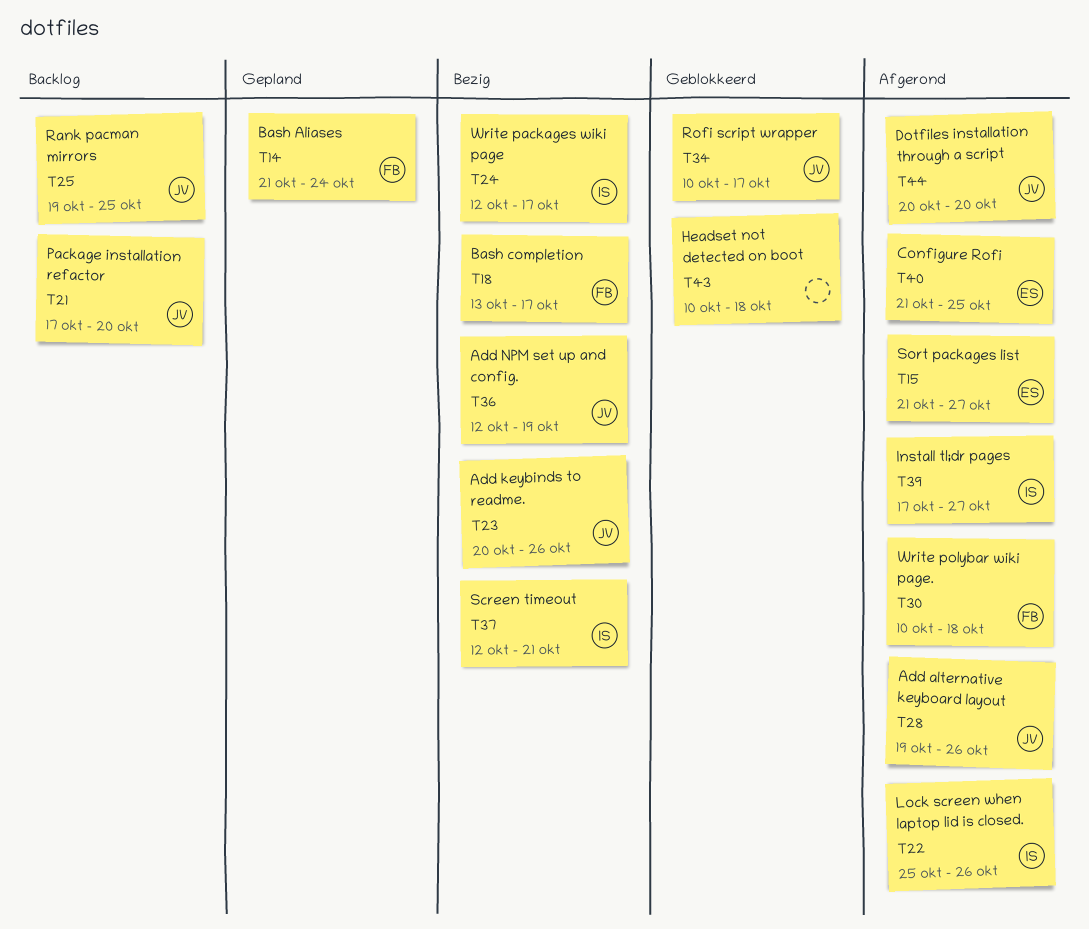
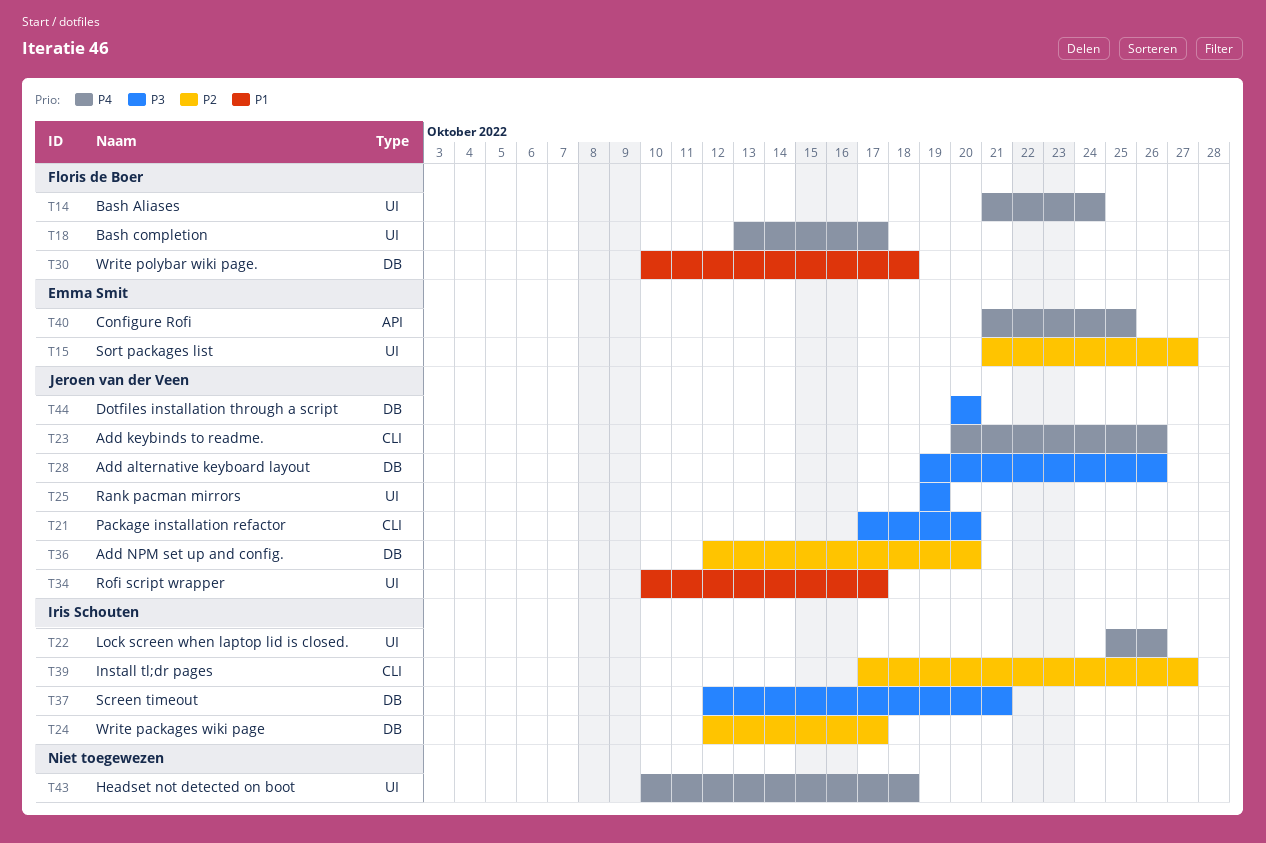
T25, due: Oct 25 -> Oct 19
T36, due: Oct 19 -> Oct 20

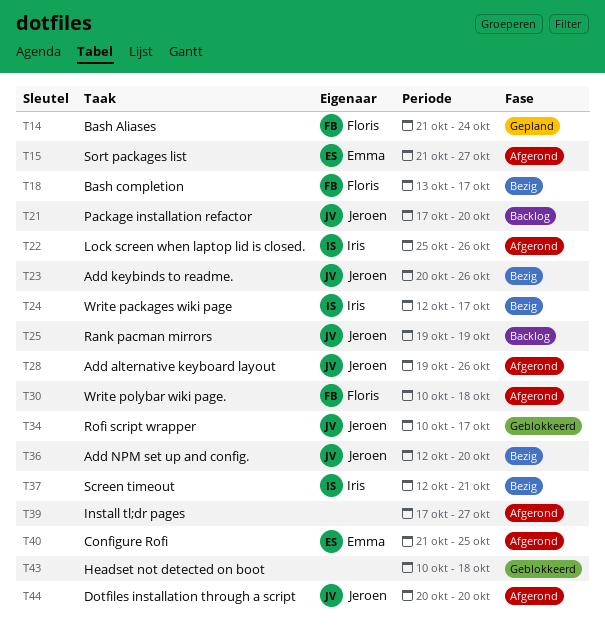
T39, owner: Iris Schouten -> none

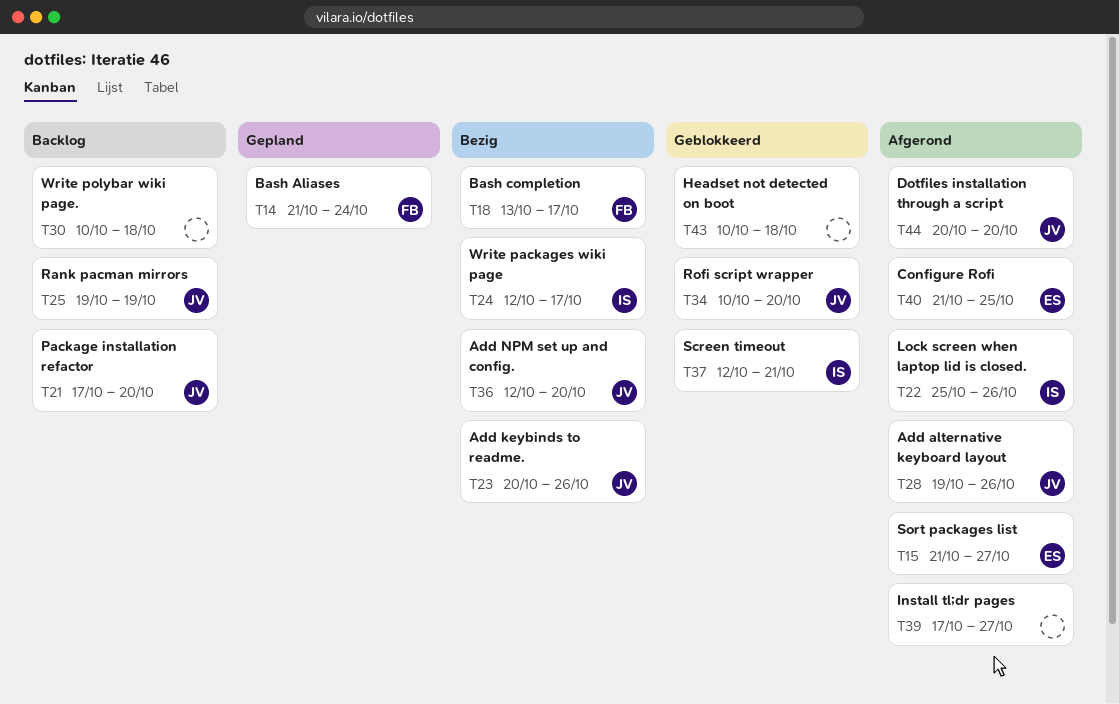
T30, status: Afgerond -> Backlog
T30, owner: Floris -> none
T34, due: Oct 17 -> Oct 20
T37, status: Bezig -> Geblokkeerd

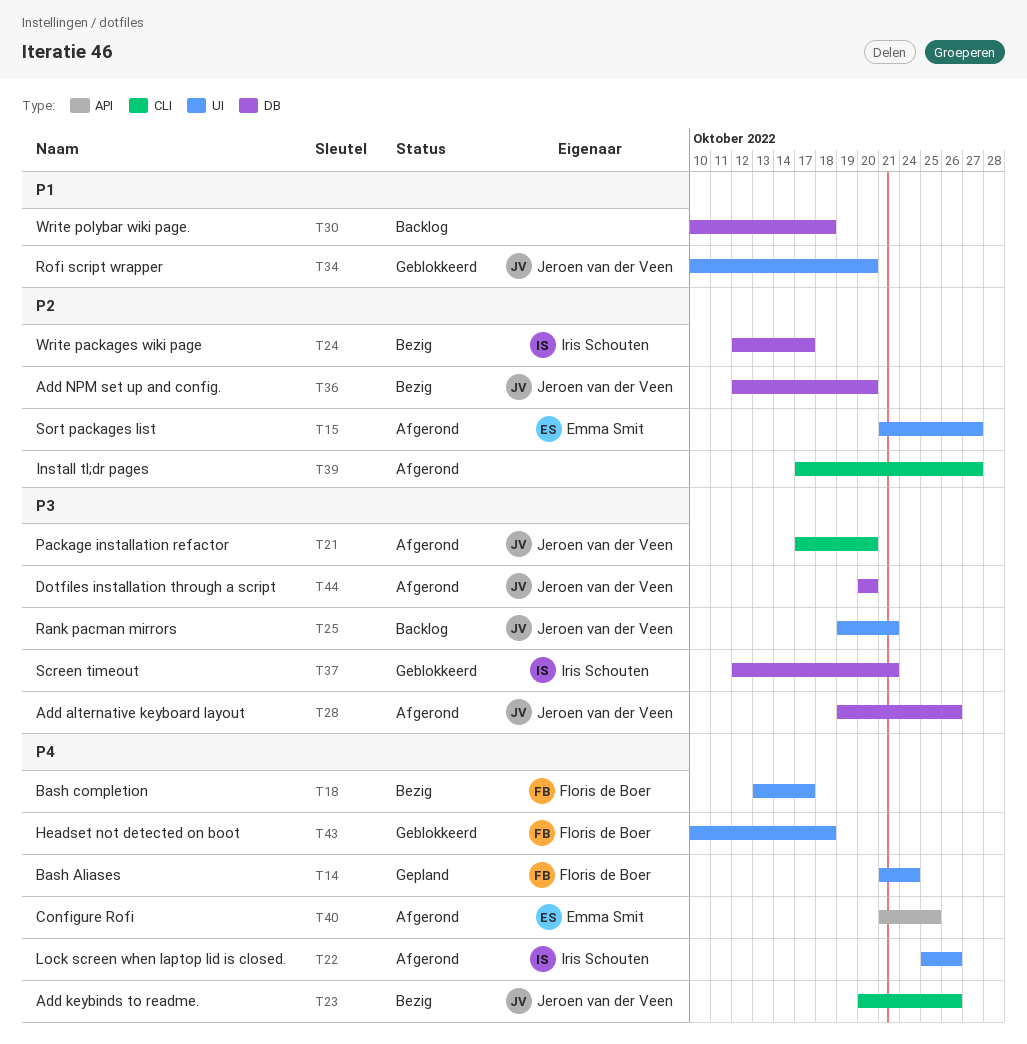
T21, status: Backlog -> Afgerond
T25, due: Oct 19 -> Oct 21
T43, owner: none -> Floris de Boer

